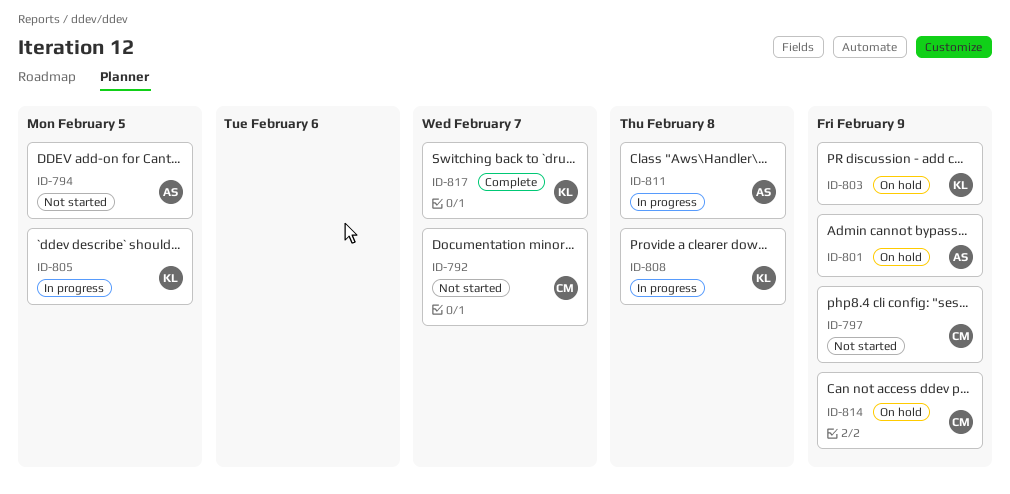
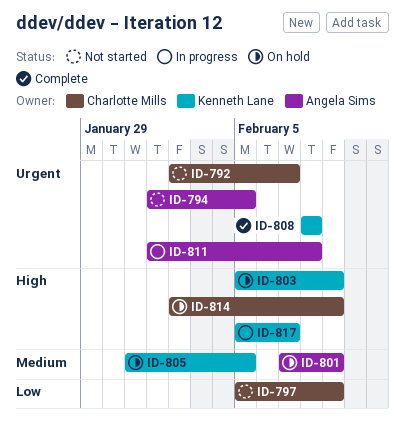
ID-805, status: In progress -> On hold
ID-808, status: In progress -> Complete
ID-817, status: Complete -> In progress

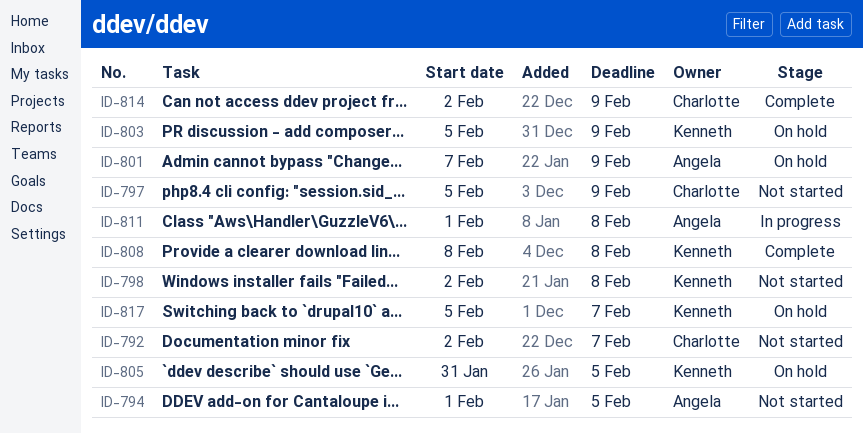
ID-798: none -> present
ID-814, status: On hold -> Complete
ID-817, status: In progress -> On hold

